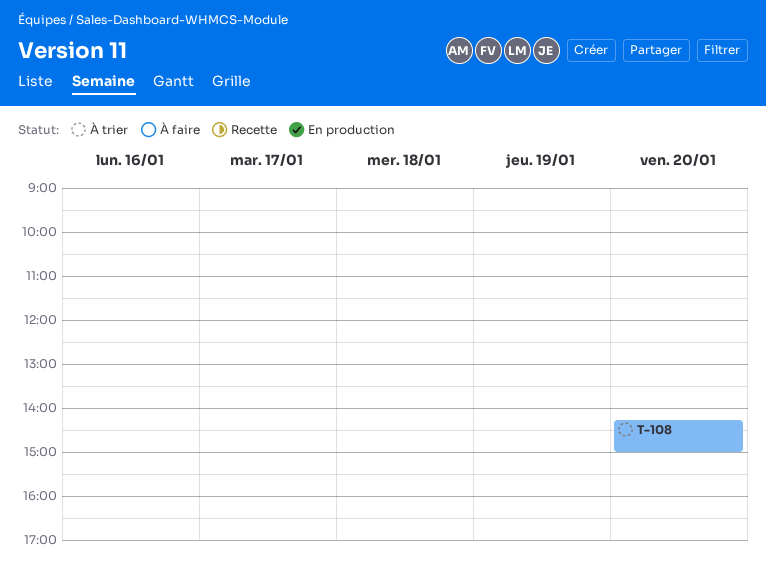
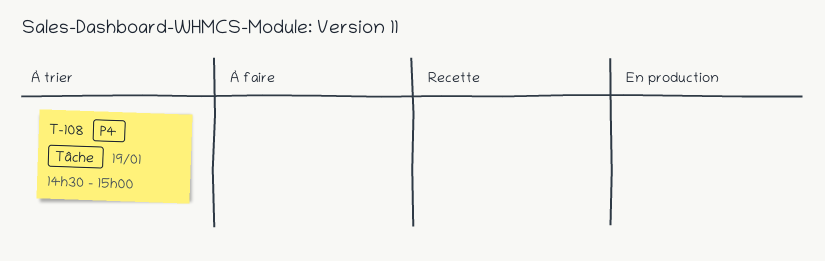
T-108, day: Jan 20 -> Jan 19
T-108, begins: 14:15 -> 14:30

